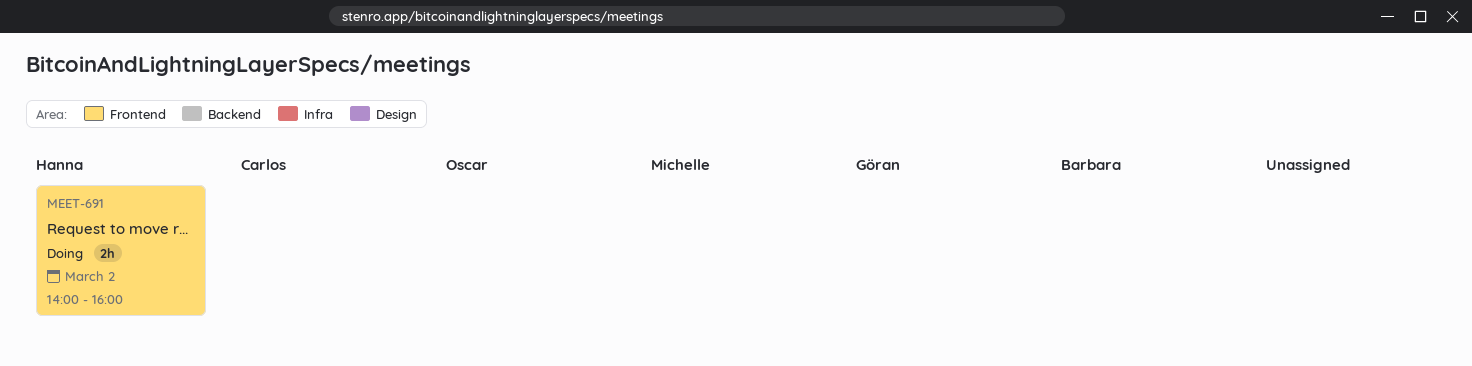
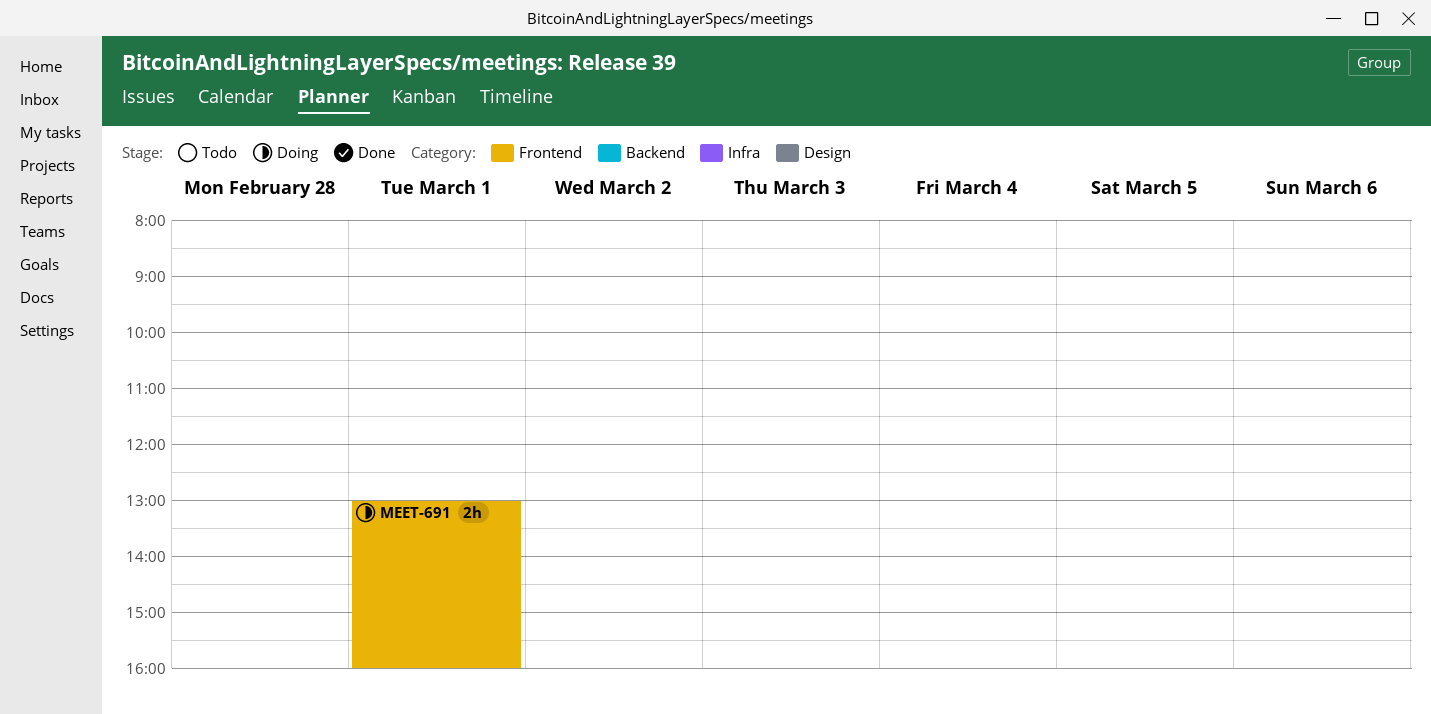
MEET-691, day: Mar 2 -> Mar 1
MEET-691, begins: 14:00 -> 13:00

